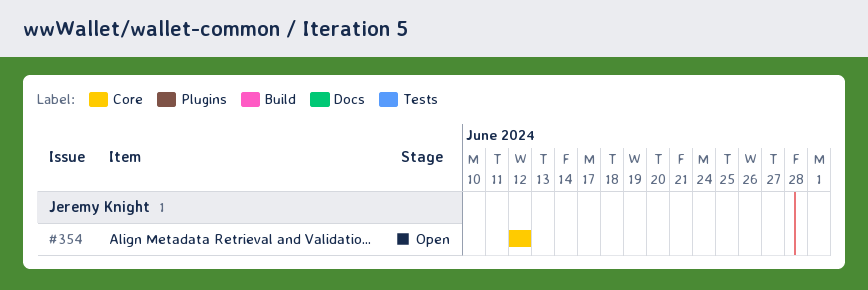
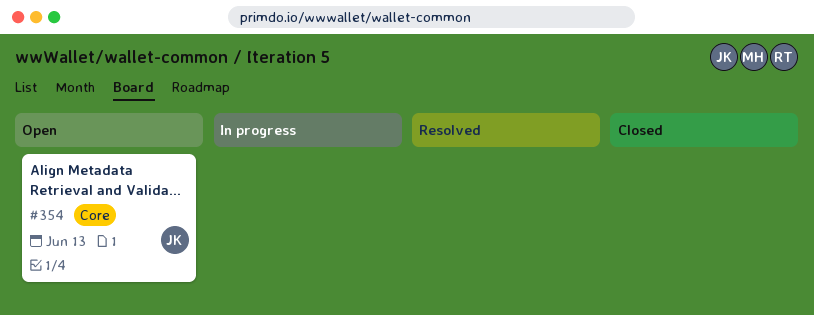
#354, due: Jun 12 -> Jun 13

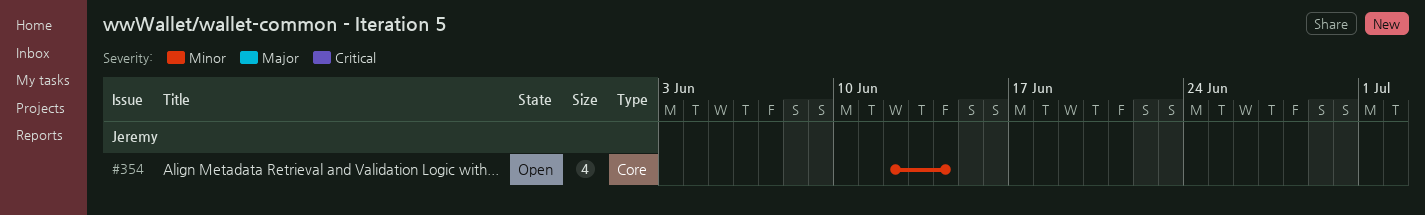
#354, due: Jun 13 -> Jun 14

